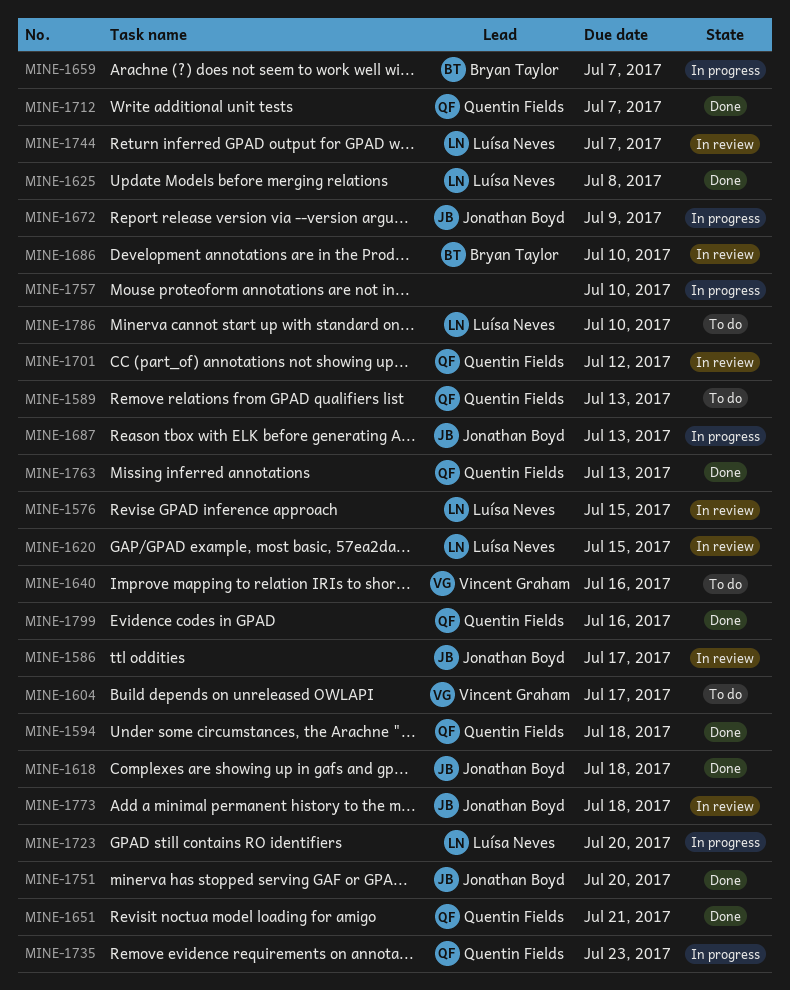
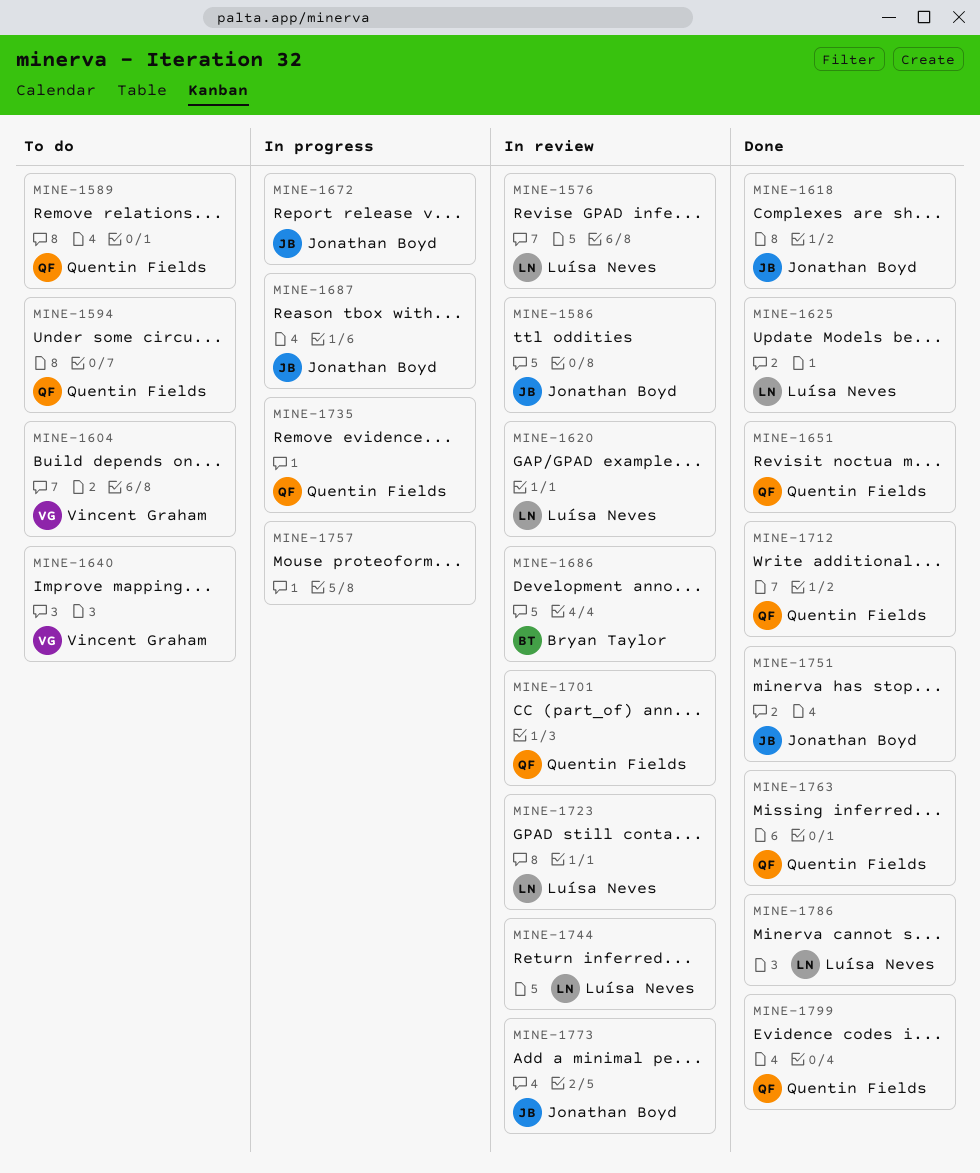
MINE-1594, status: Done -> To do
MINE-1659: present -> none
MINE-1723, status: In progress -> In review
MINE-1786, status: To do -> Done

